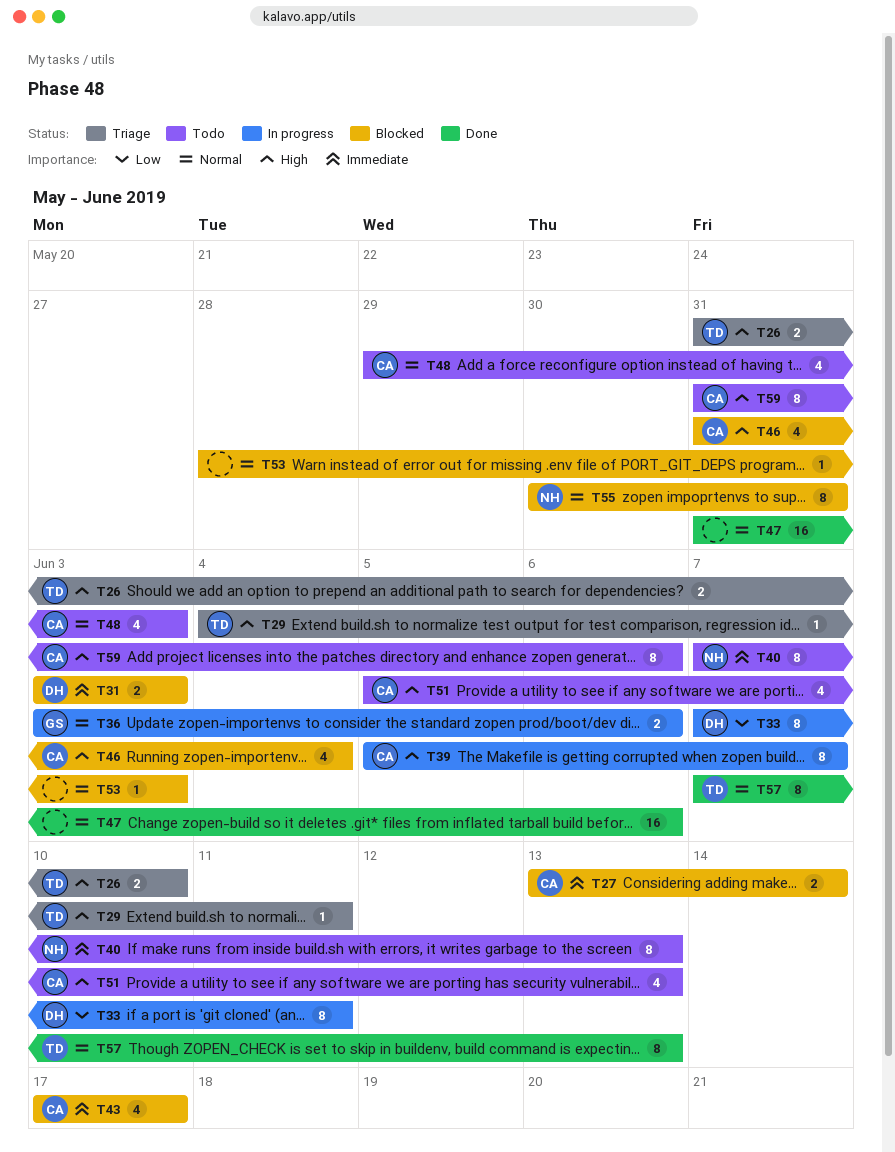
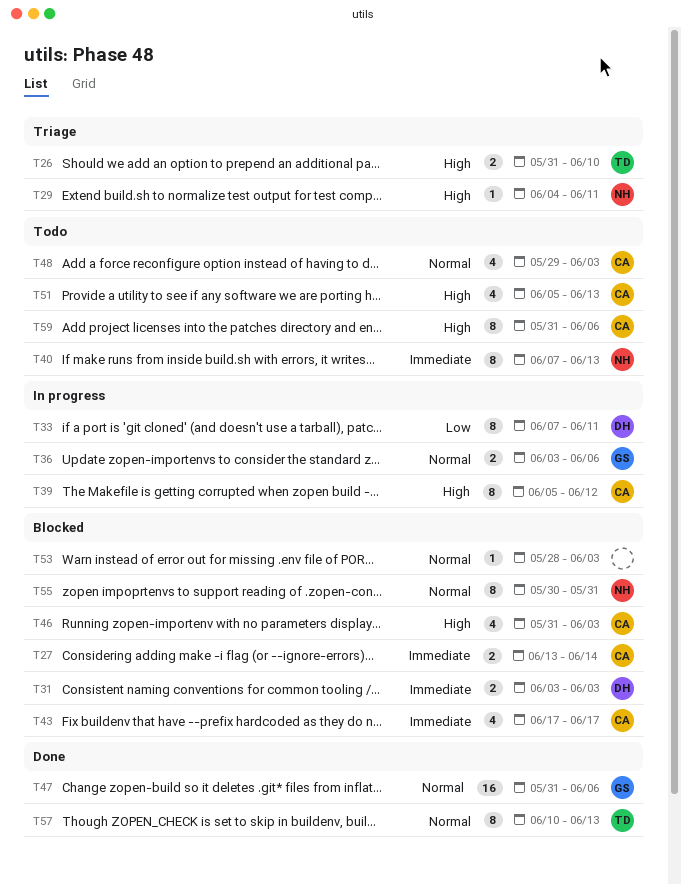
T29, owner: TD -> NH
T39, due: Jun 7 -> Jun 12
T46, due: Jun 4 -> Jun 3
T47, owner: none -> GS
T57, start: Jun 7 -> Jun 10

